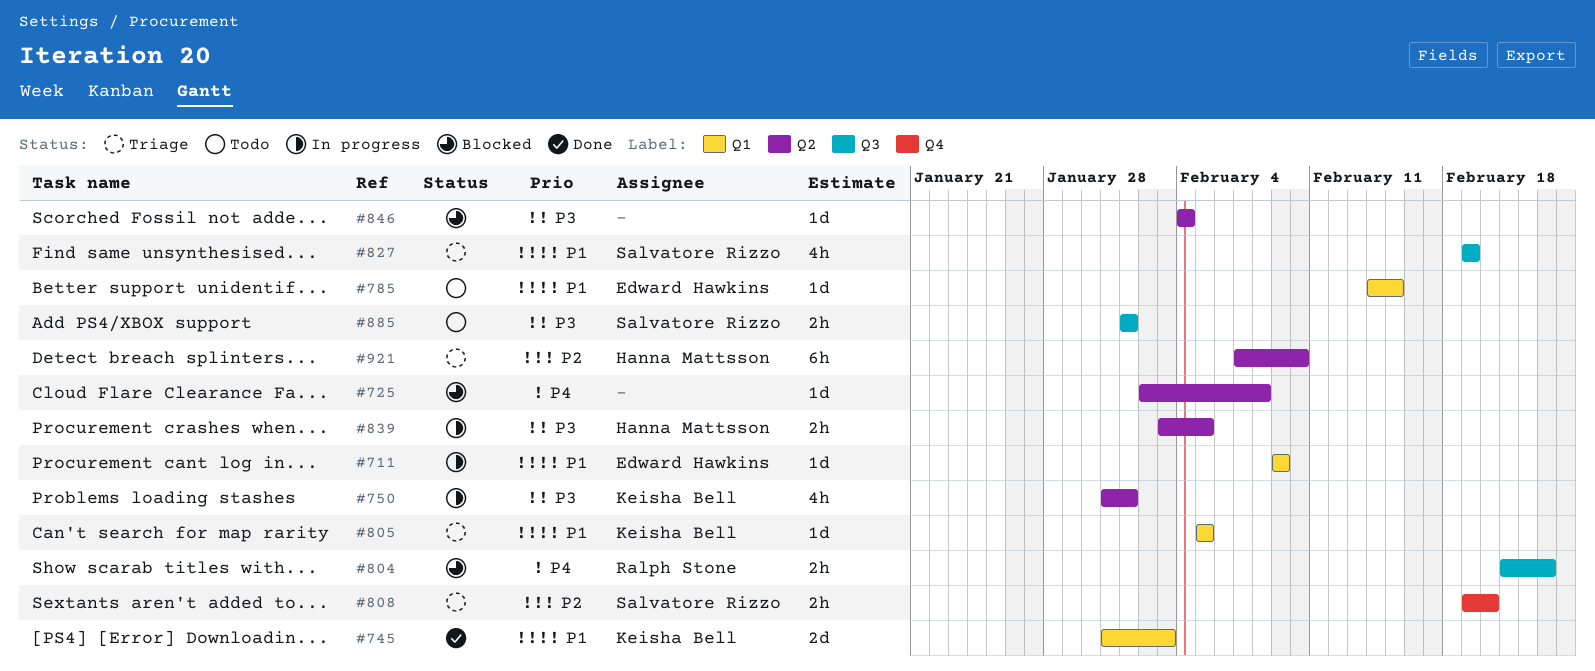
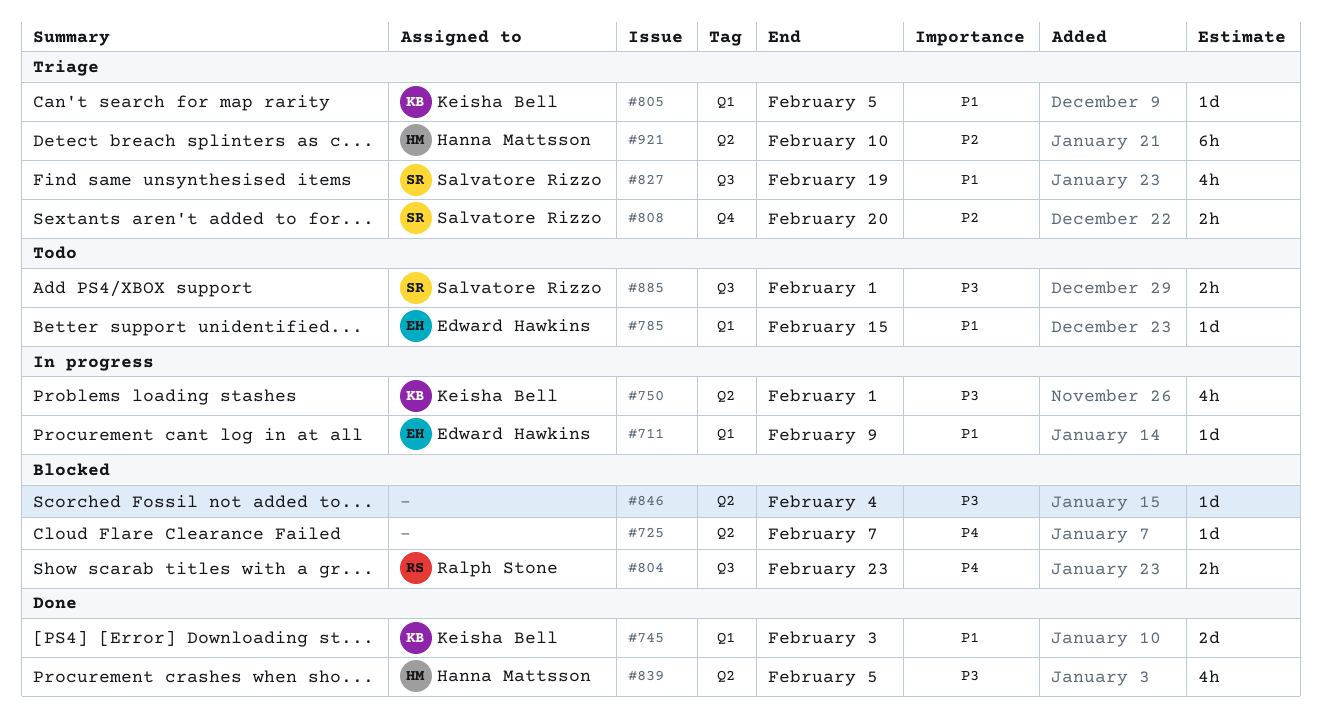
#725, due: Feb 8 -> Feb 7
#839, status: In progress -> Done
#839, estimate: 2h -> 4h

